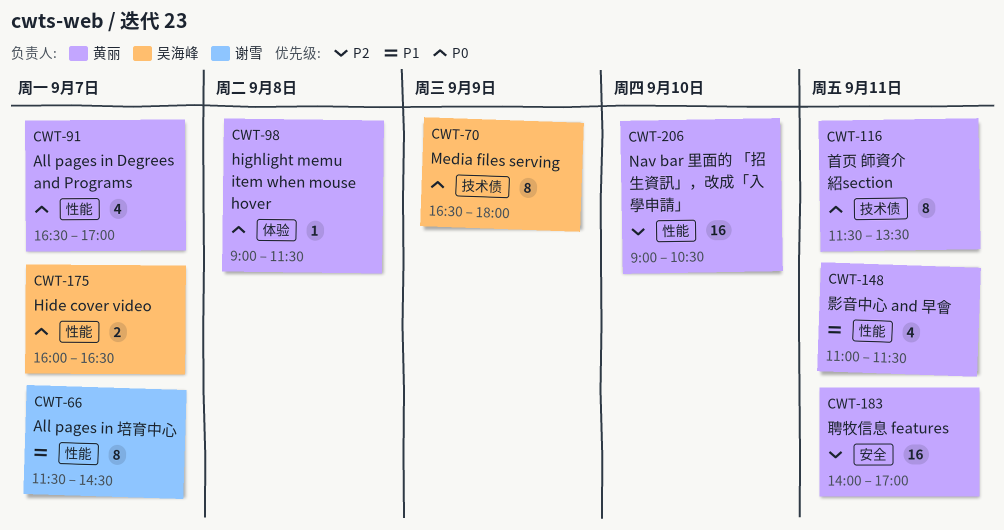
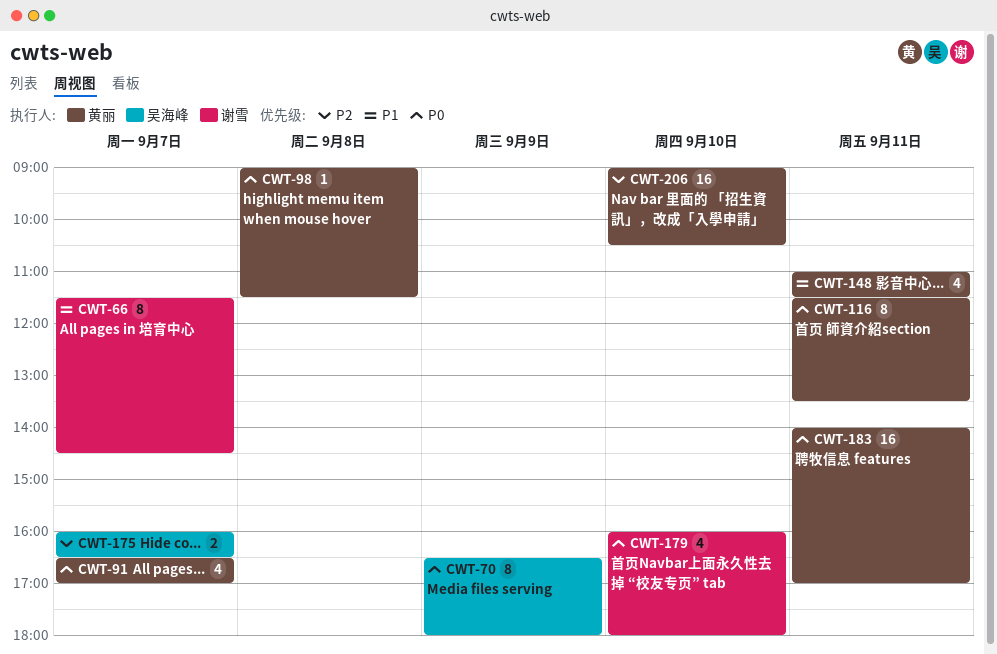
CWT-175, priority: P0 -> P2
CWT-179: none -> present
CWT-183, priority: P2 -> P0

